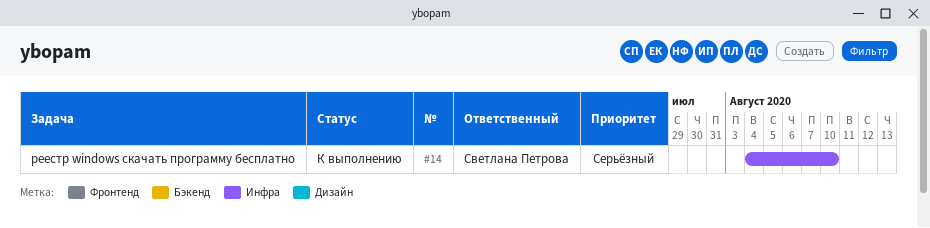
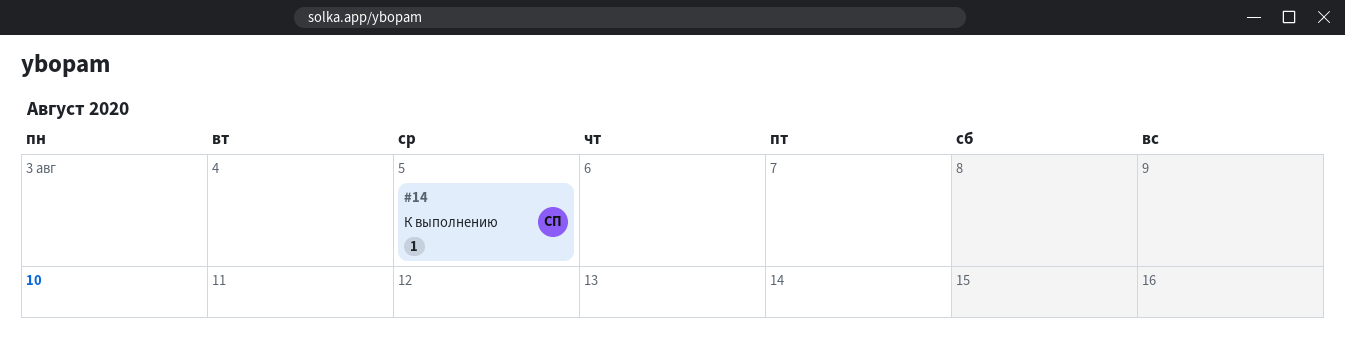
#14, due: Aug 10 -> Aug 5

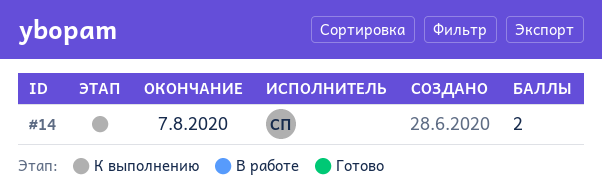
#14, estimate: 1 -> 2
#14, due: Aug 5 -> Aug 7

